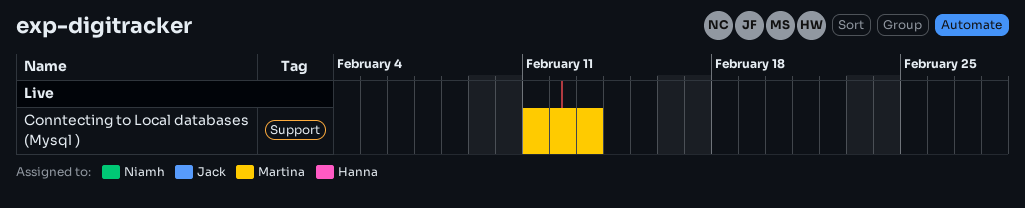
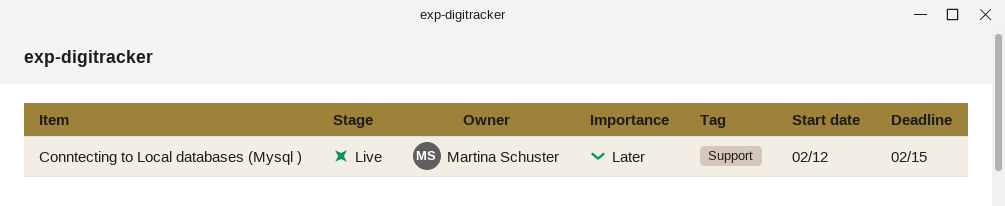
Conntecting to Local databases (Mysql ), start: Feb 11 -> Feb 12
Conntecting to Local databases (Mysql ), due: Feb 13 -> Feb 15

